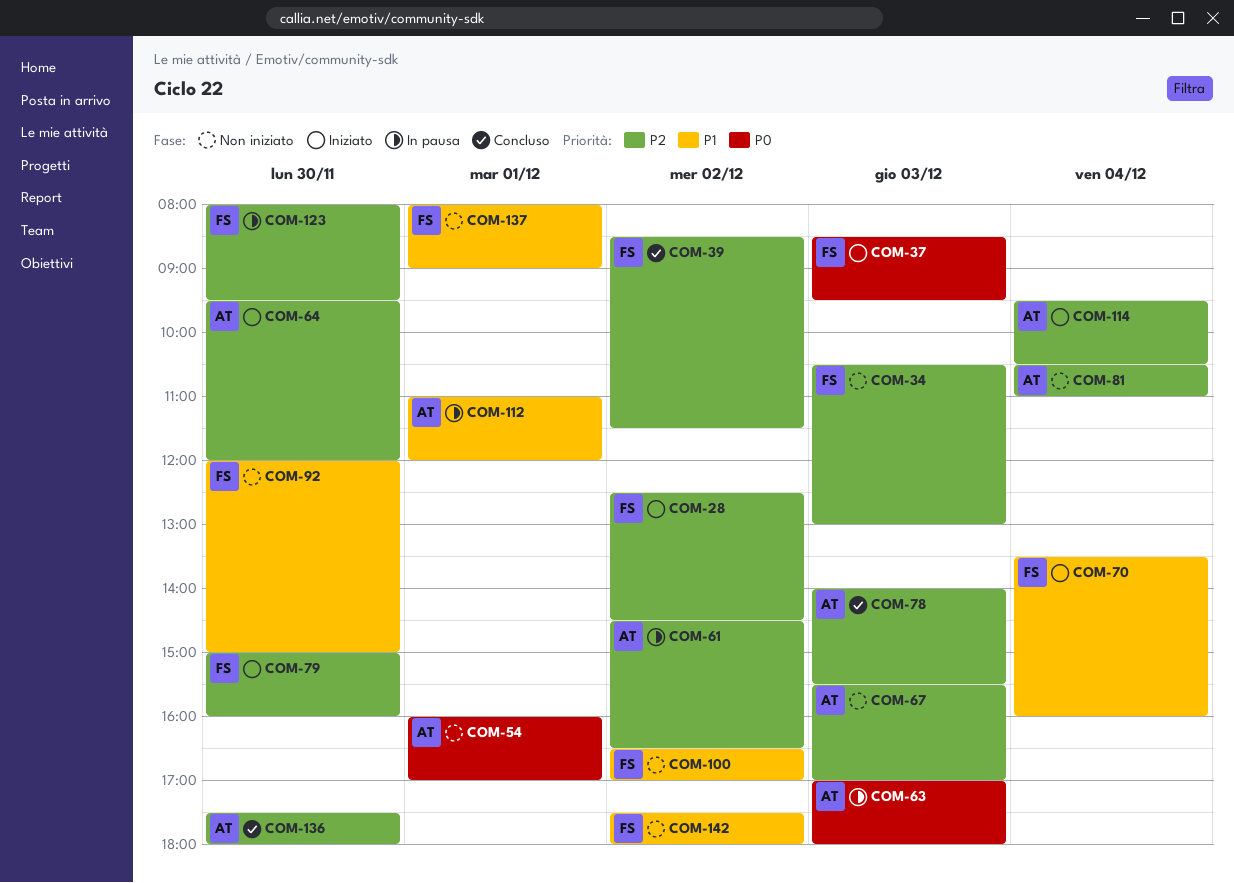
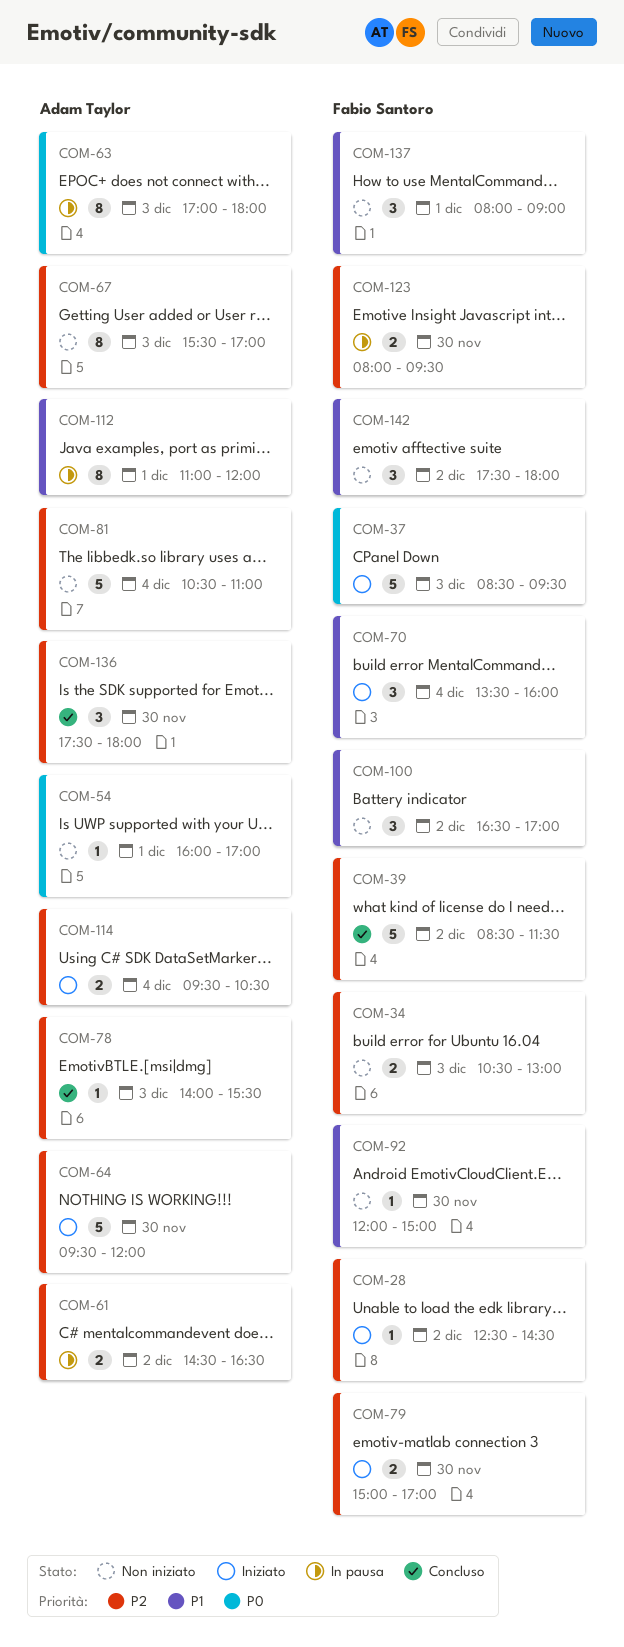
COM-79, ends: 16:00 -> 17:00

